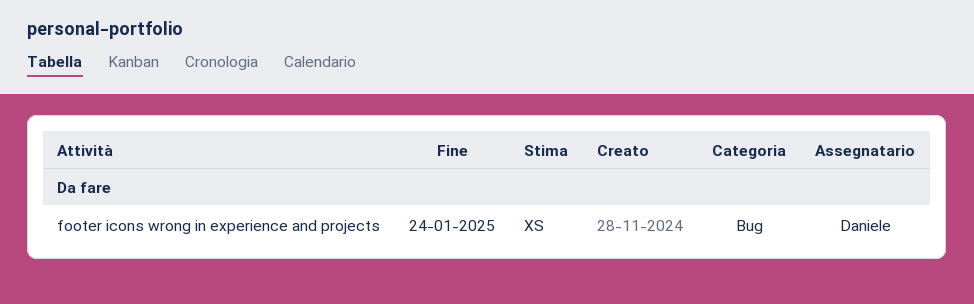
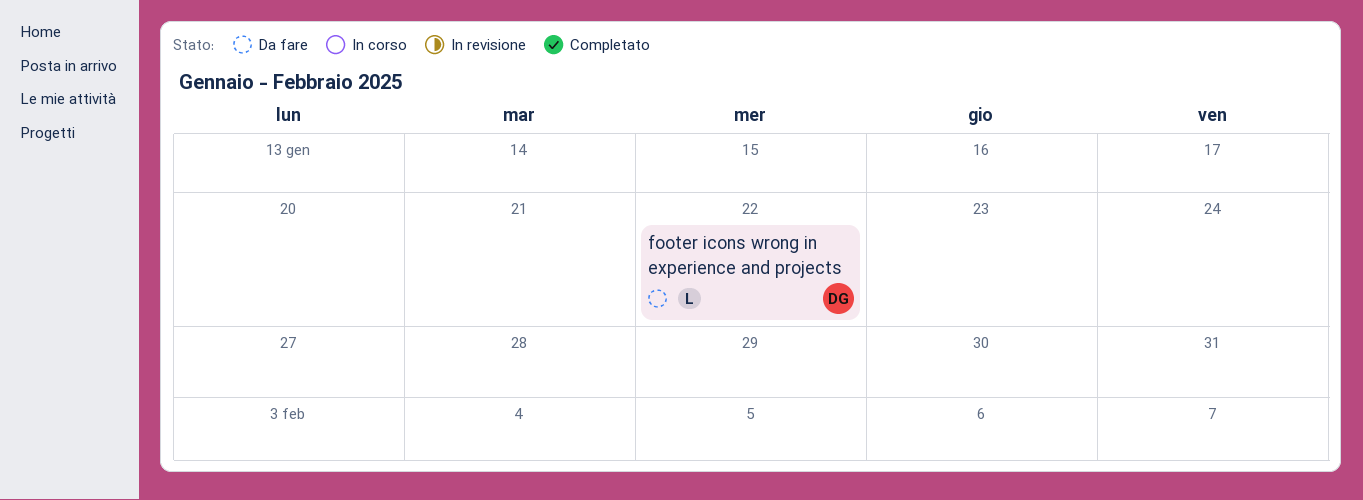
footer icons wrong in experience and projects, estimate: XS -> L
footer icons wrong in experience and projects, due: Jan 24 -> Jan 22

